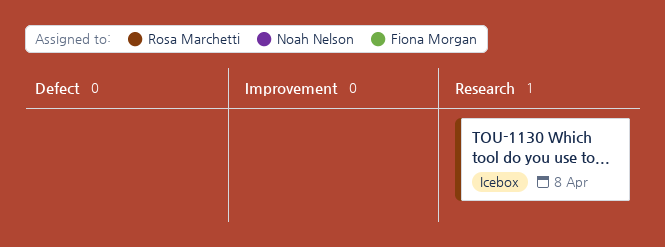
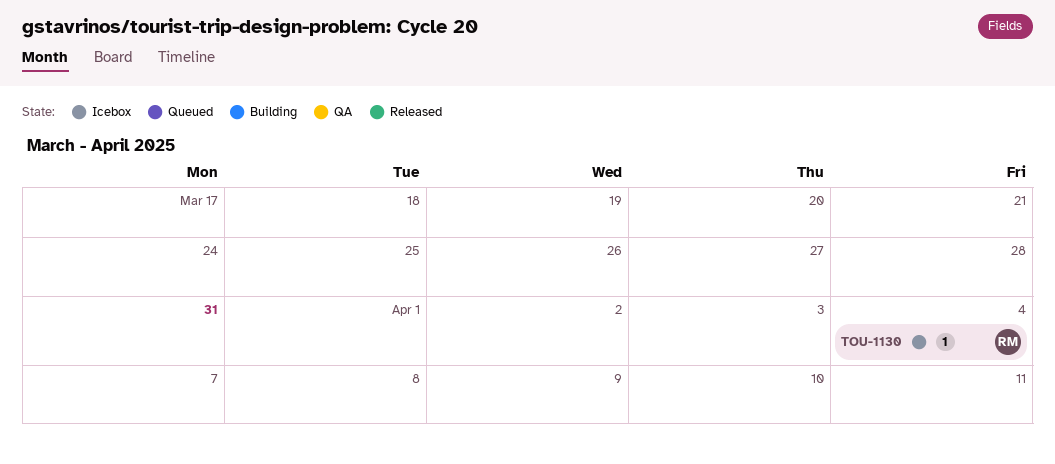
TOU-1130, due: Apr 8 -> Apr 4

